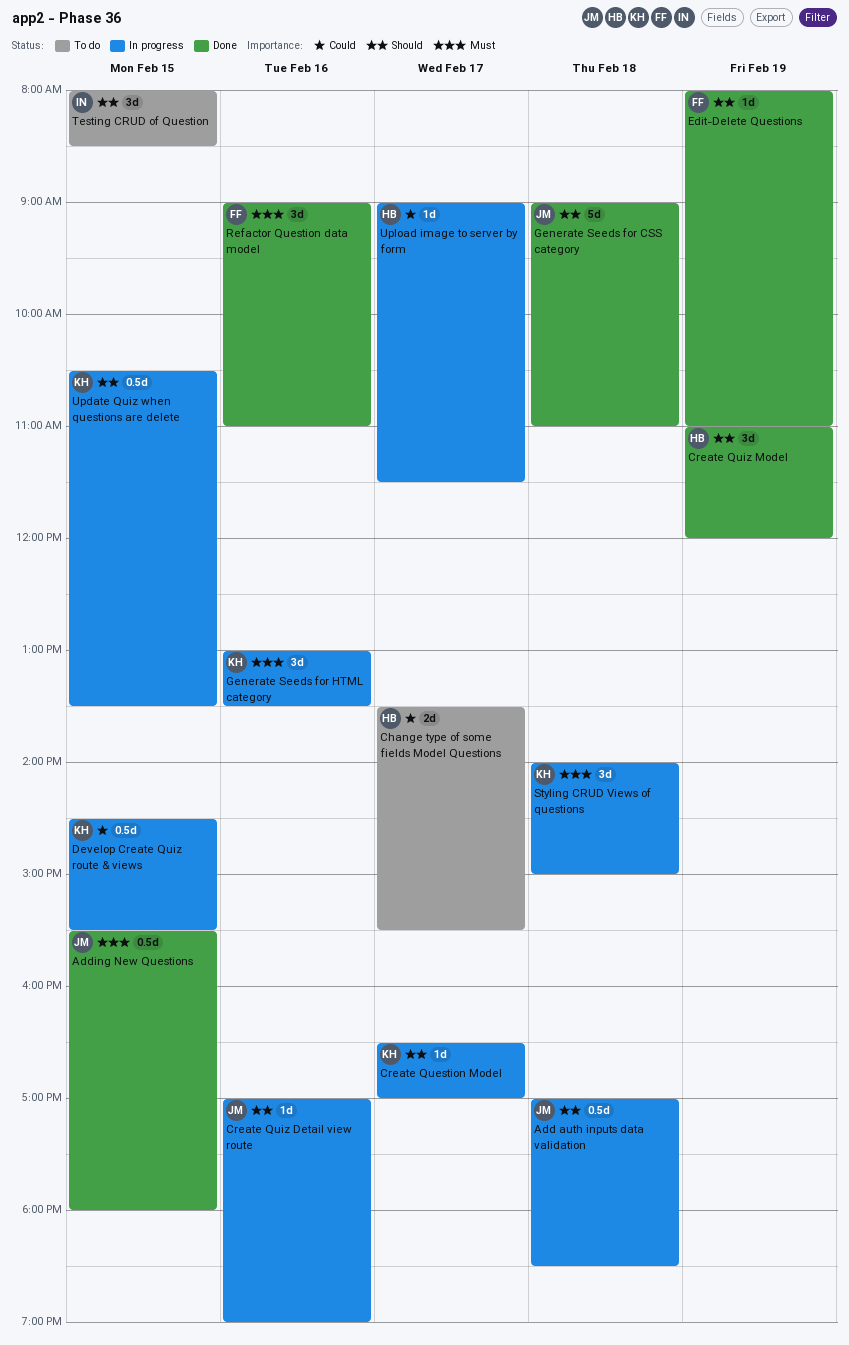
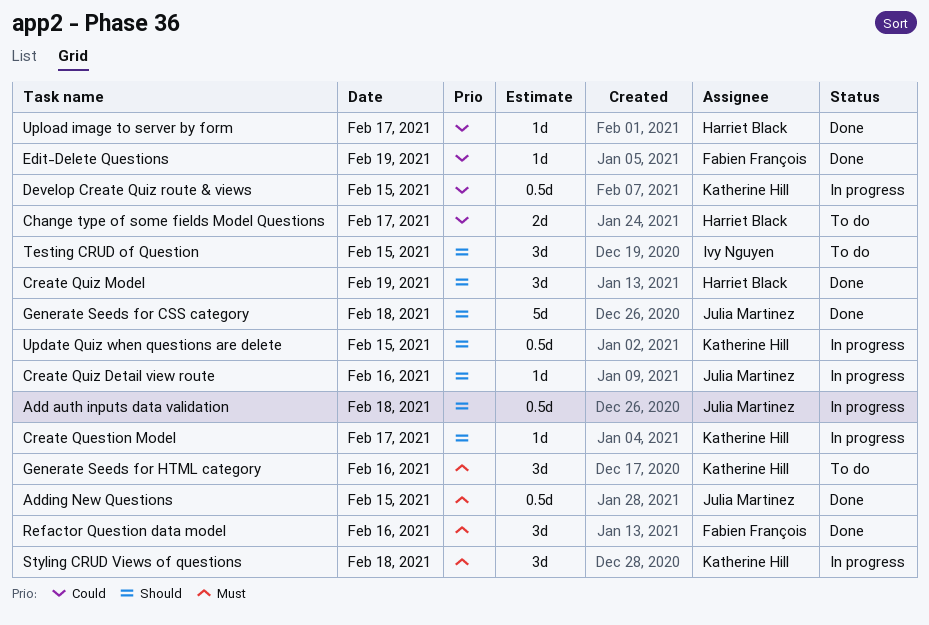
Edit-Delete Questions, priority: Should -> Could
Generate Seeds for HTML category, status: In progress -> To do
Upload image to server by form, status: In progress -> Done

